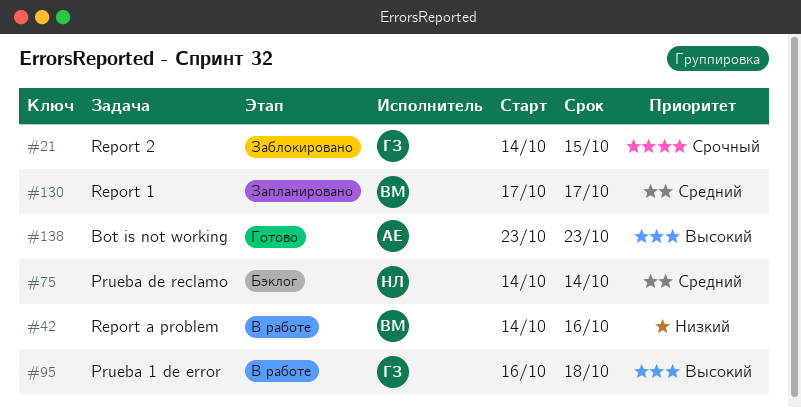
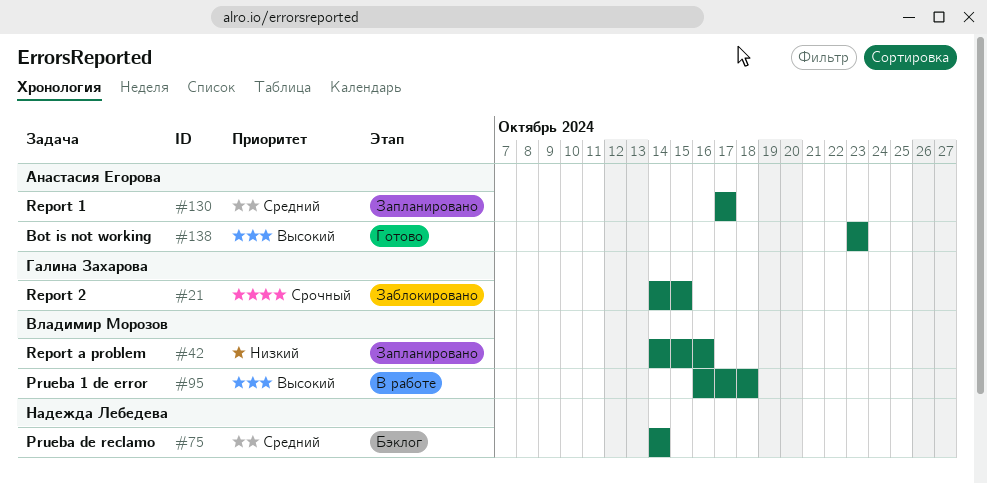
#42, status: В работе -> Запланировано
#95, owner: Галина Захарова -> Владимир Морозов
#130, owner: Владимир Морозов -> Анастасия Егорова

